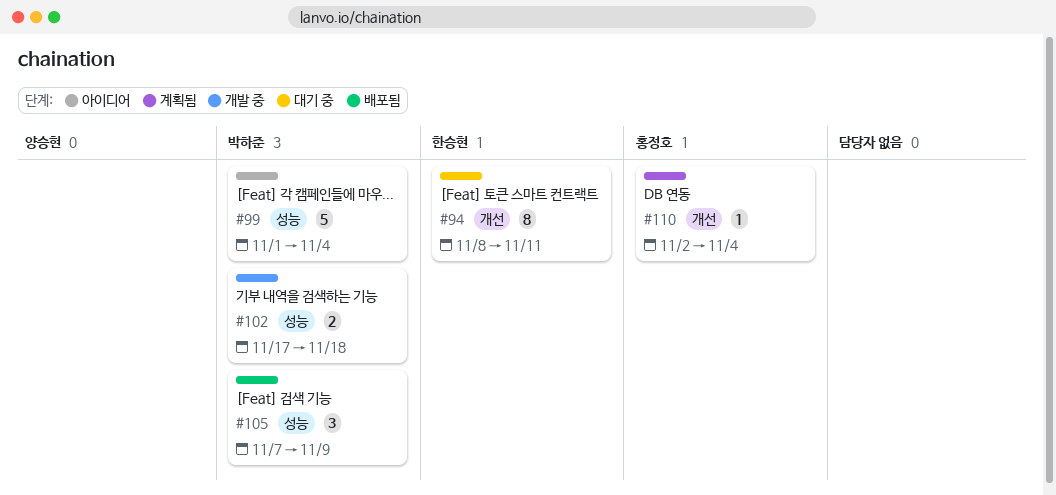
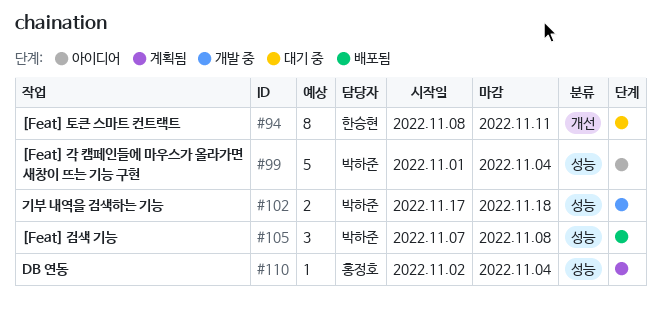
#105, due: Nov 9 -> Nov 8
#110, label: 개선 -> 성능

